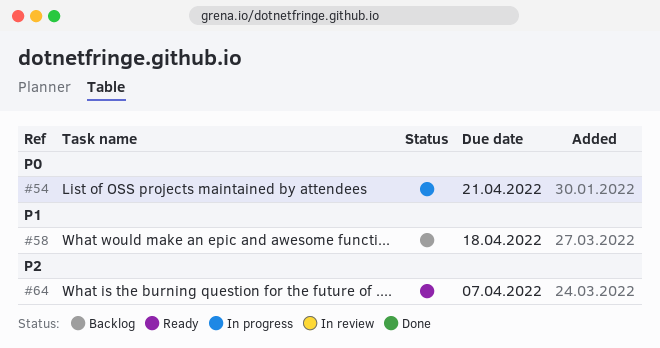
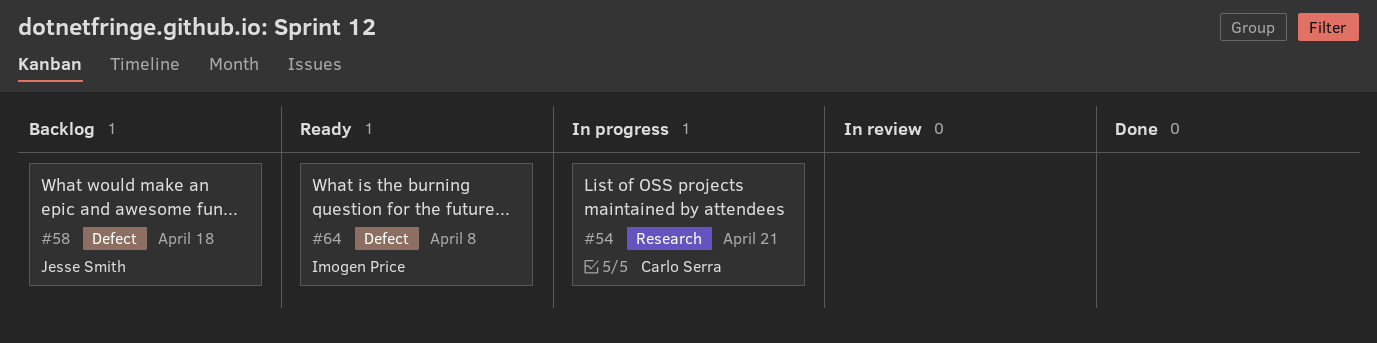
#64, due: Apr 7 -> Apr 8

